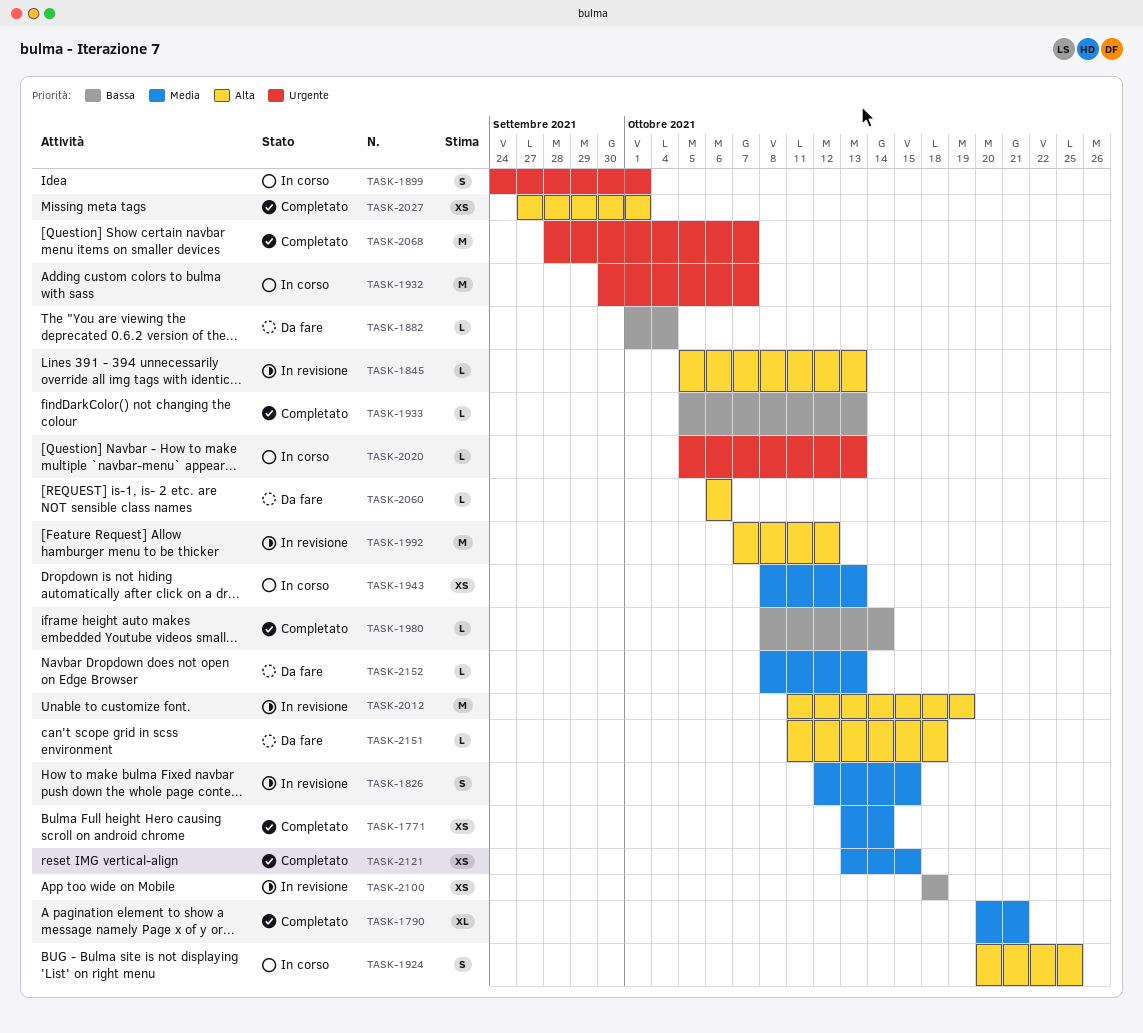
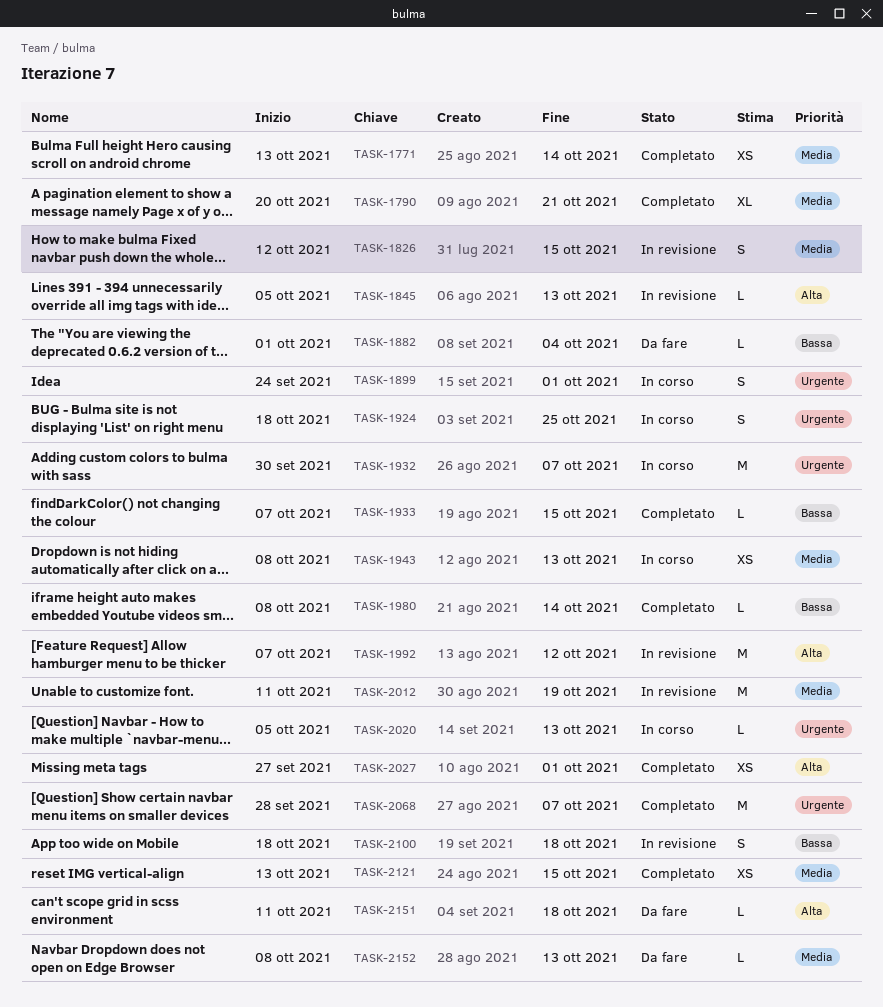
TASK-1924, priority: Alta -> Urgente
TASK-1924, start: Oct 20 -> Oct 18
TASK-1933, start: Oct 5 -> Oct 7
TASK-1933, due: Oct 13 -> Oct 15
TASK-2012, priority: Alta -> Media
TASK-2060: present -> none
TASK-2100, estimate: XS -> S

